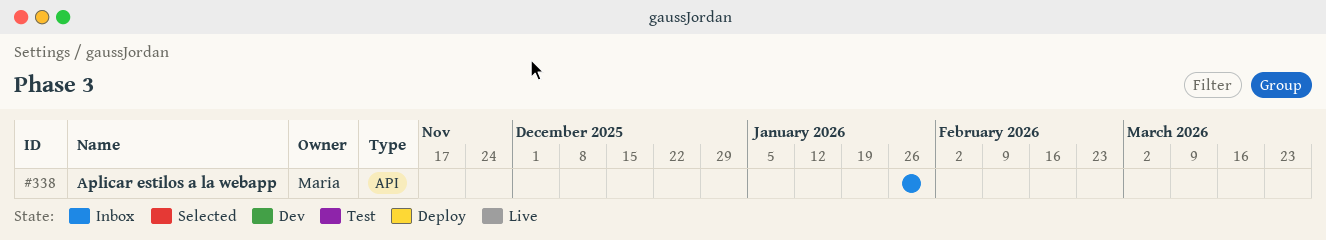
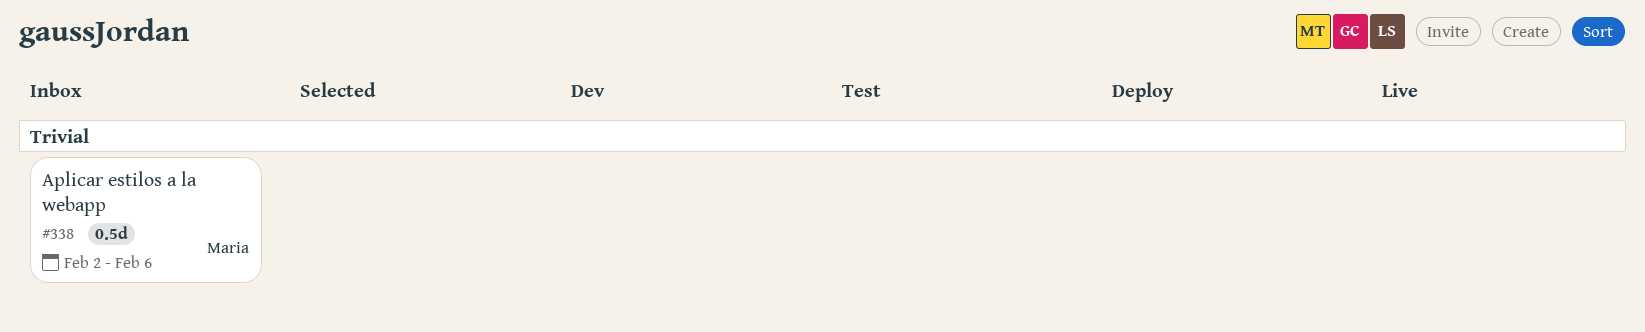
#338, start: Jan 26 -> Feb 2
#338, due: Jan 30 -> Feb 6

